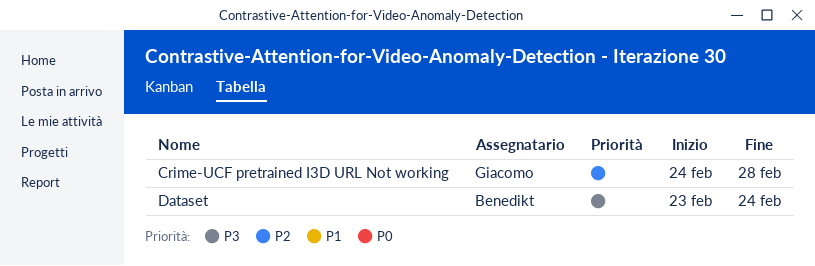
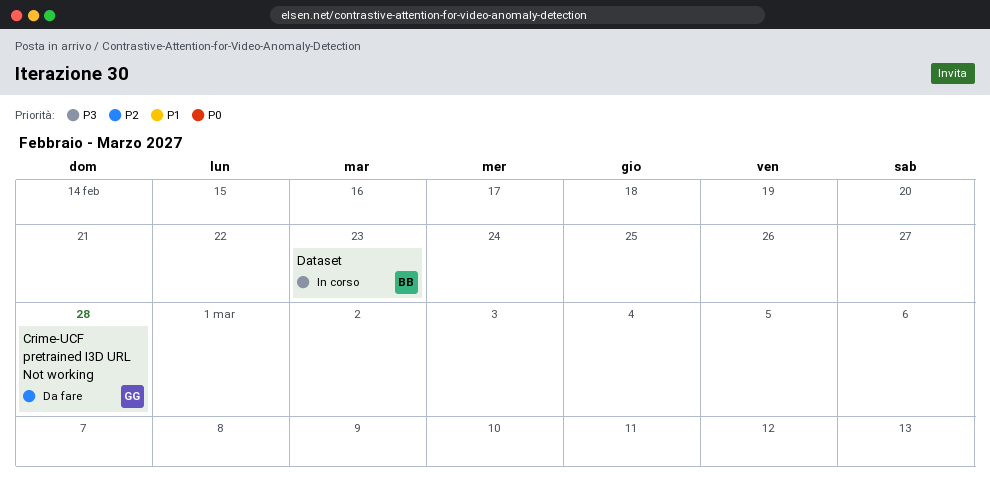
Dataset, due: Feb 24 -> Feb 23

